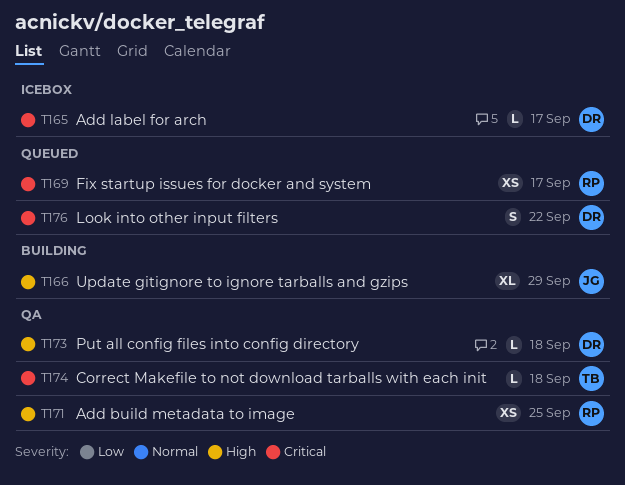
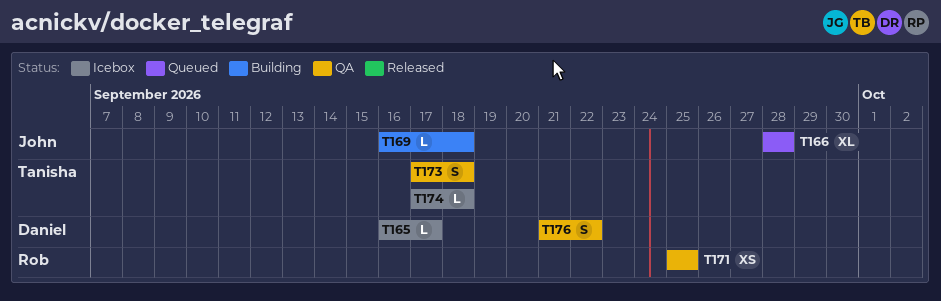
T166, status: Building -> Queued
T166, due: Sep 29 -> Sep 28
T169, status: Queued -> Building
T169, owner: Rob -> John
T169, estimate: XS -> L
T169, due: Sep 17 -> Sep 18
T173, owner: Daniel -> Tanisha
T173, estimate: L -> S
T174, status: QA -> Icebox
T176, status: Queued -> QA

